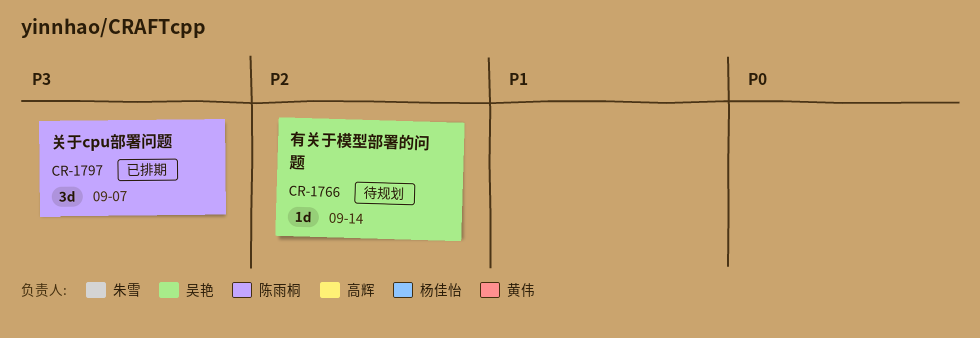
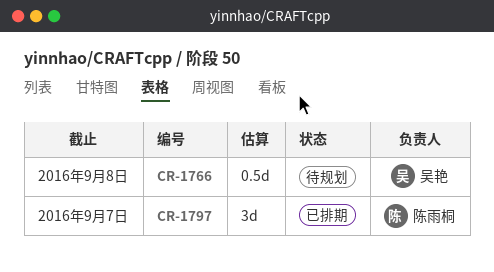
CR-1766, estimate: 1d -> 0.5d
CR-1766, due: Sep 14 -> Sep 8

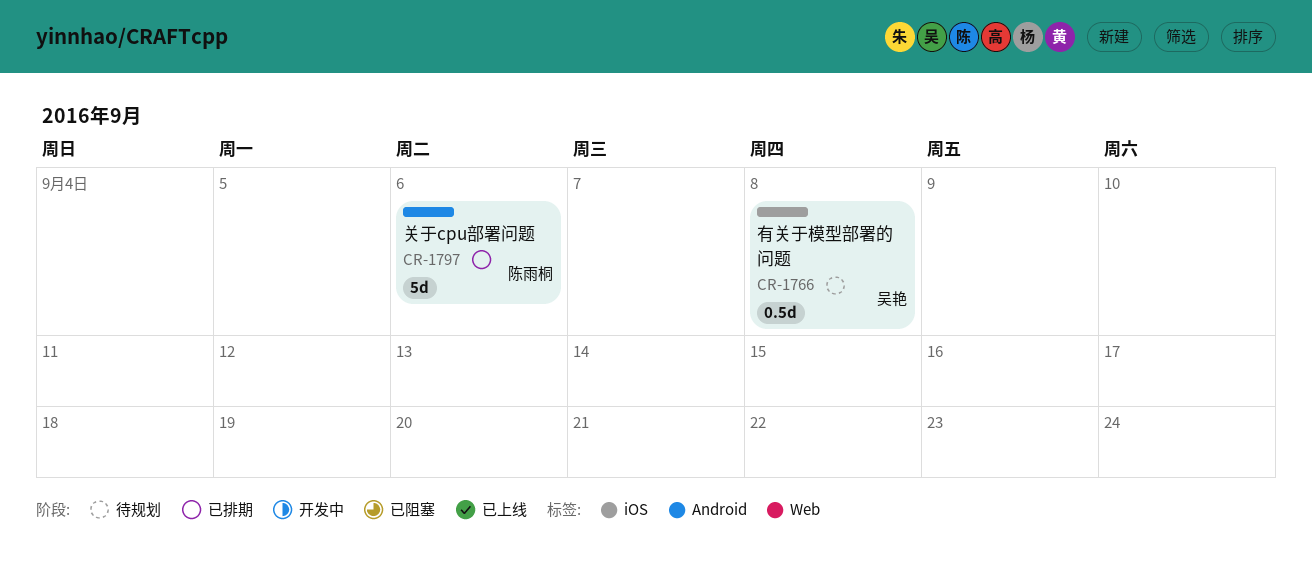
CR-1797, estimate: 3d -> 5d
CR-1797, due: Sep 7 -> Sep 6

